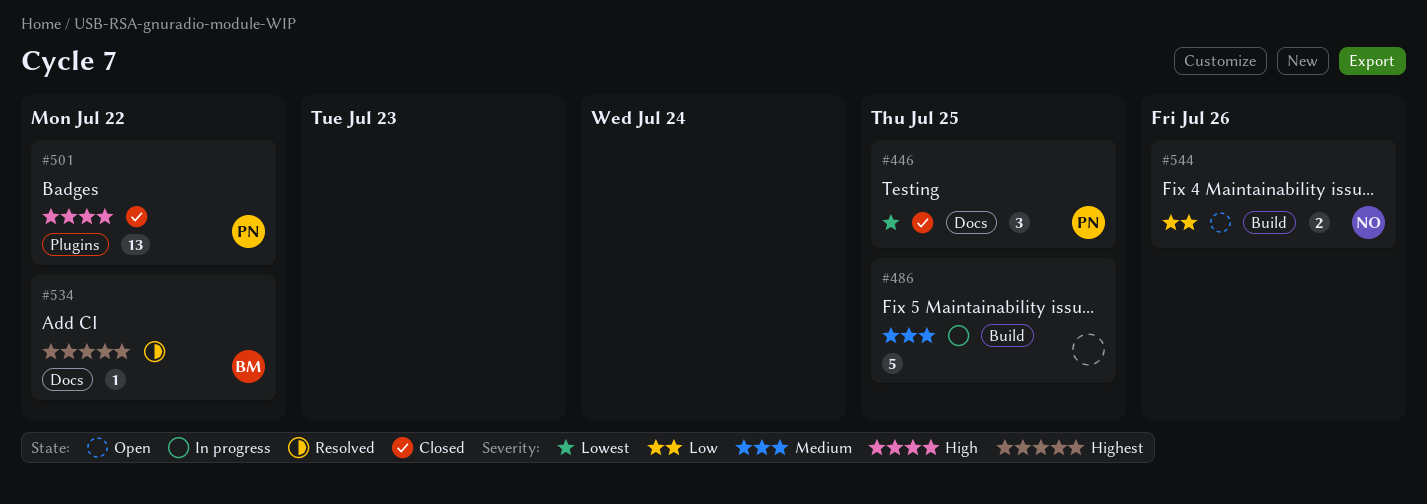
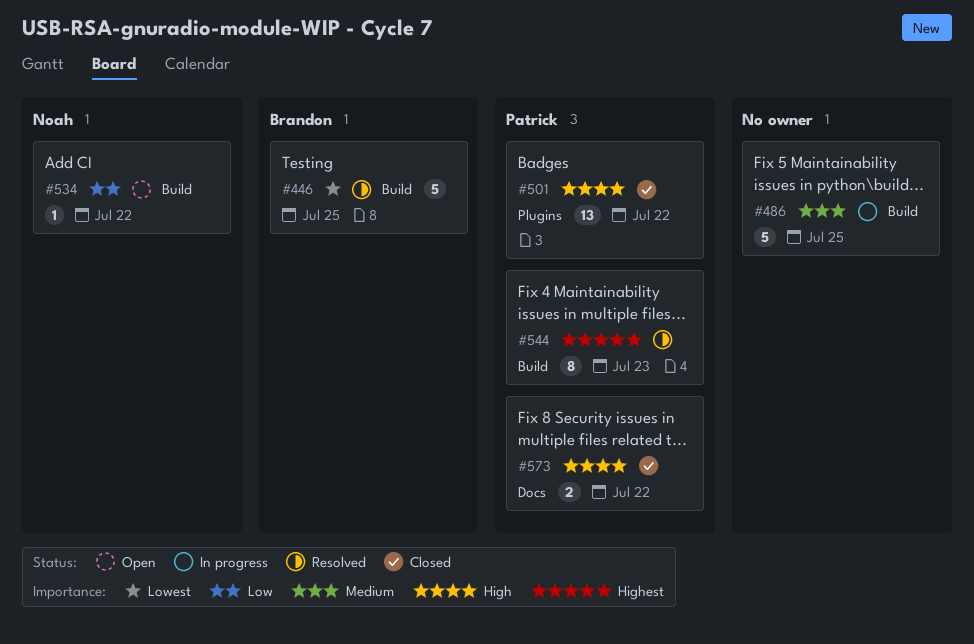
#446, status: Closed -> Resolved
#446, owner: Patrick -> Brandon
#446, label: Docs -> Build
#446, estimate: 3 -> 5
#534, status: Resolved -> Open
#534, owner: Brandon -> Noah
#534, priority: Highest -> Low
#534, label: Docs -> Build
#544, status: Open -> Resolved
#544, owner: Noah -> Patrick
#544, priority: Low -> Highest
#544, estimate: 2 -> 8
#544, due: Jul 26 -> Jul 23
#573: none -> present

